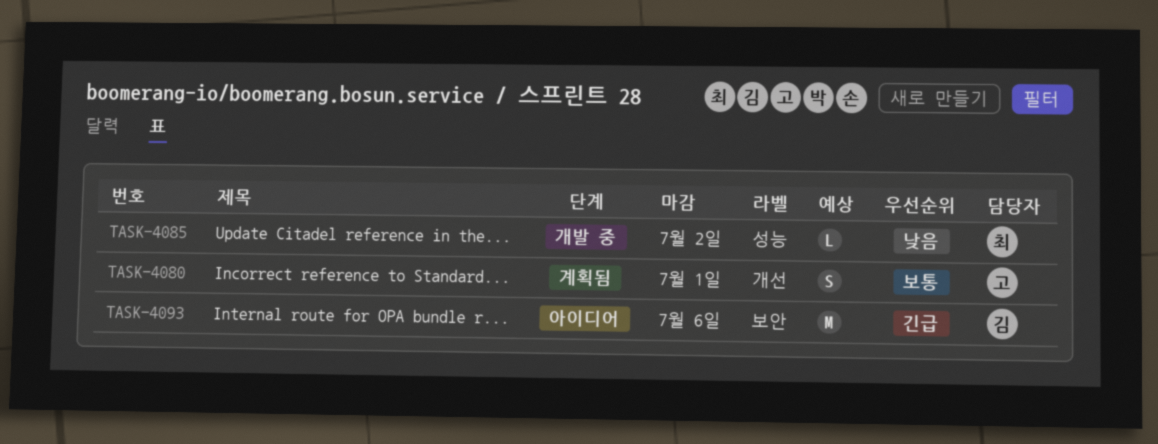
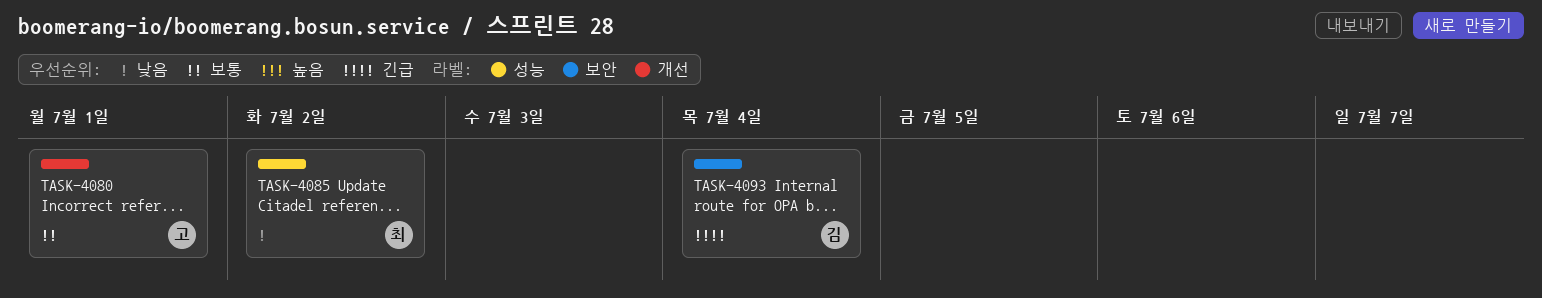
TASK-4093, due: Jul 6 -> Jul 4

